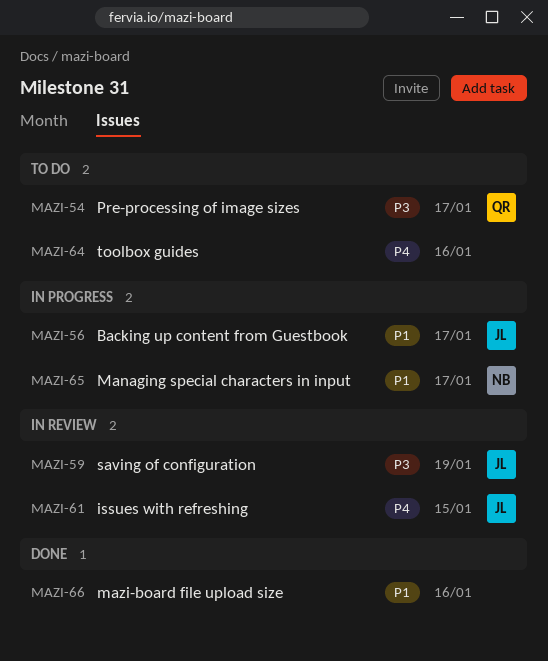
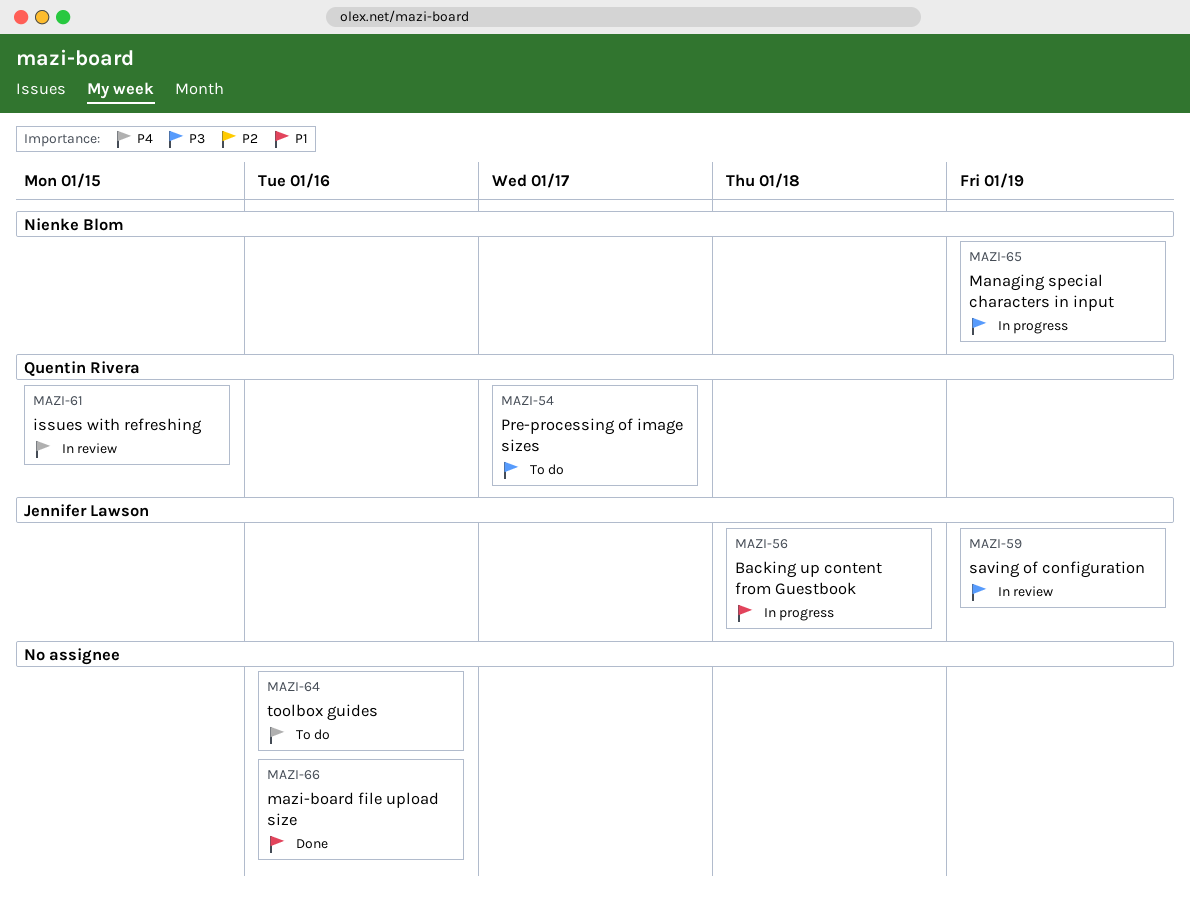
MAZI-56, due: Jan 17 -> Jan 18
MAZI-61, owner: Jennifer Lawson -> Quentin Rivera
MAZI-65, priority: P1 -> P3
MAZI-65, due: Jan 17 -> Jan 19

